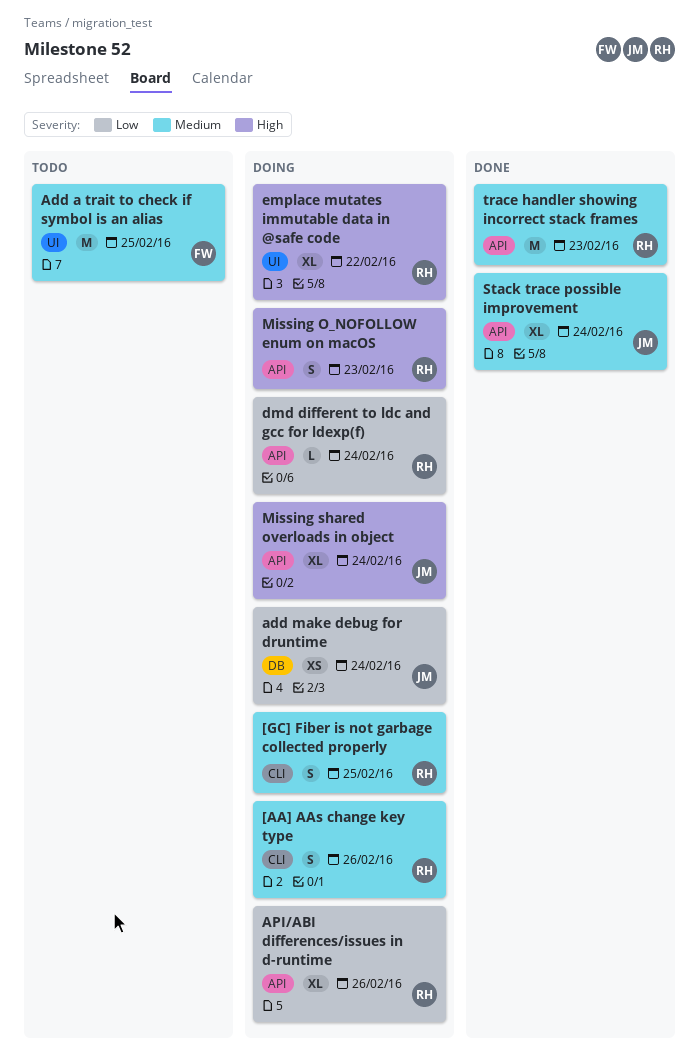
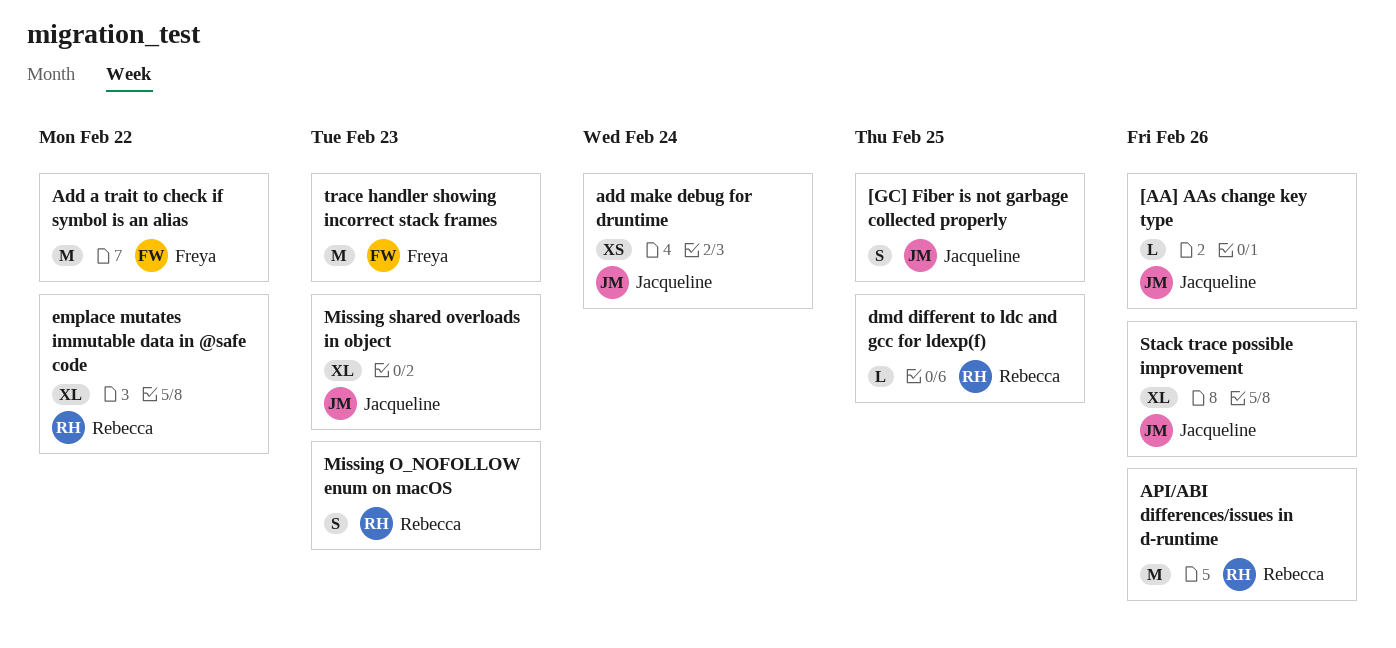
[AA] AAs change key type, owner: Rebecca -> Jacqueline
[AA] AAs change key type, estimate: S -> L
[GC] Fiber is not garbage collected properly, owner: Rebecca -> Jacqueline
Add a trait to check if symbol is an alias, due: Feb 25 -> Feb 22
API/ABI differences/issues in d-runtime, estimate: XL -> M
dmd different to ldc and gcc for ldexp(f), due: Feb 24 -> Feb 25
Missing shared overloads in object, due: Feb 24 -> Feb 23
Stack trace possible improvement, due: Feb 24 -> Feb 26
trace handler showing incorrect stack frames, owner: Rebecca -> Freya

